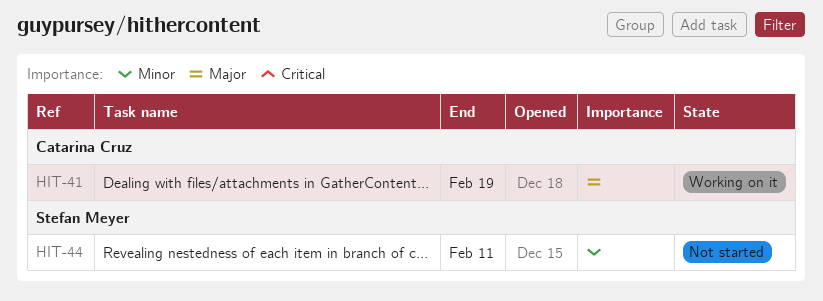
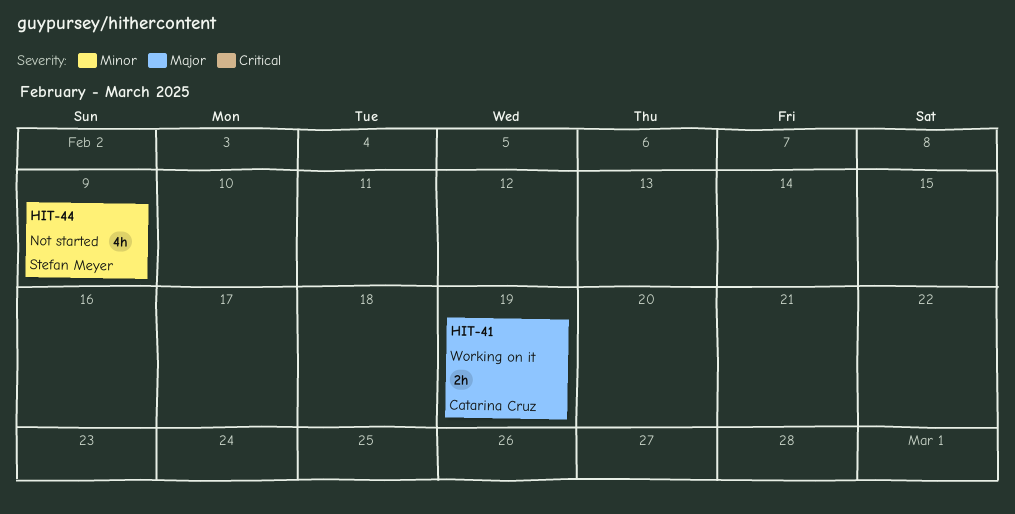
HIT-44, due: Feb 11 -> Feb 9

